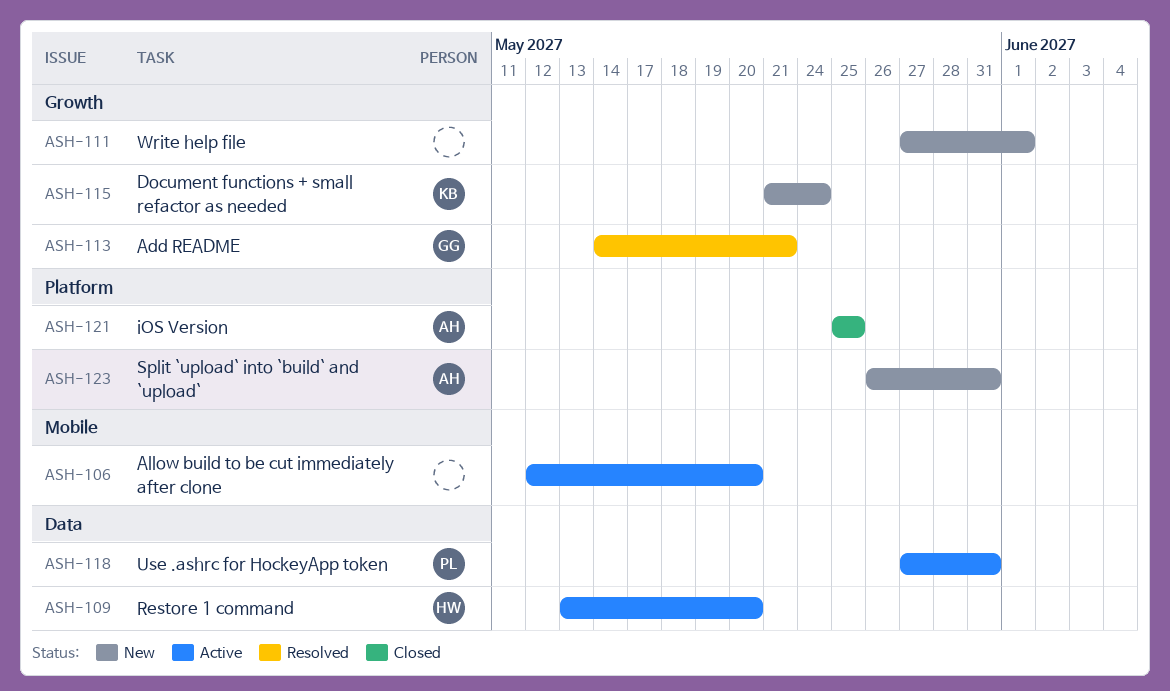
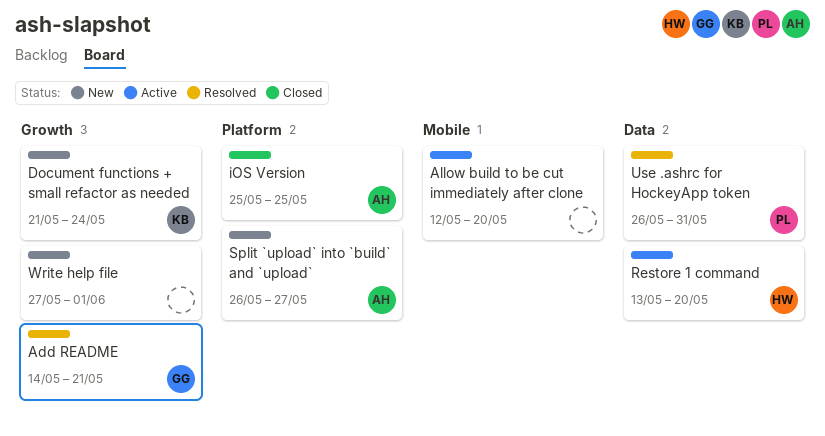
Split `upload` into `build` and `upload`, due: May 31 -> May 27
Use .ashrc for HockeyApp token, status: Active -> Resolved
Use .ashrc for HockeyApp token, start: May 27 -> May 26

